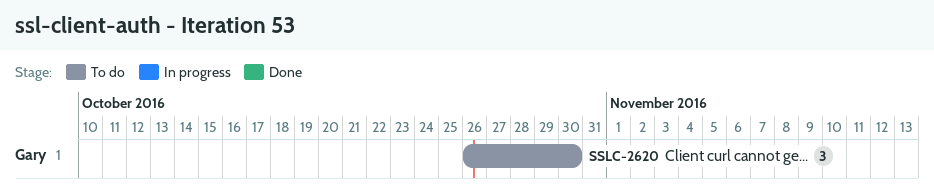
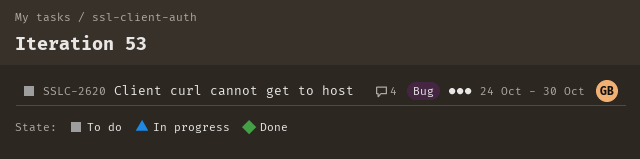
SSLC-2620, start: Oct 26 -> Oct 24

